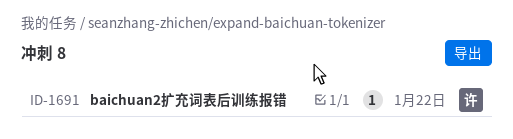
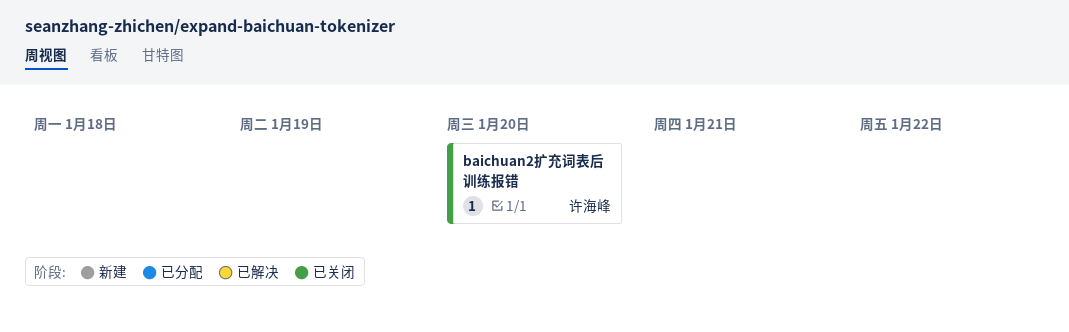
baichuan2扩充词表后训练报错, due: Jan 22 -> Jan 20

